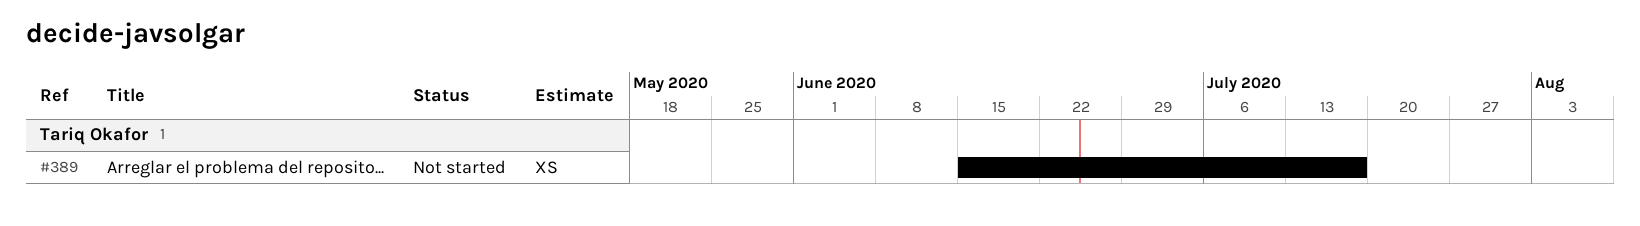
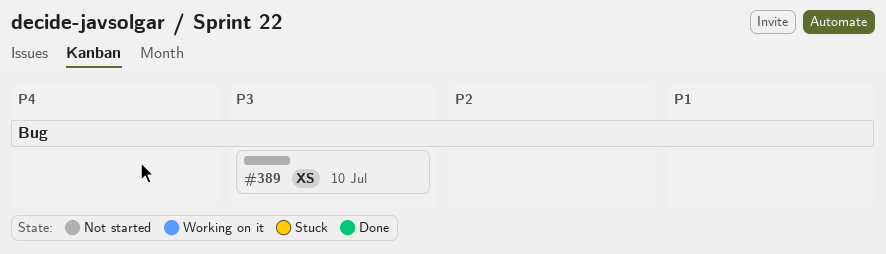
#389, due: Jul 17 -> Jul 10

